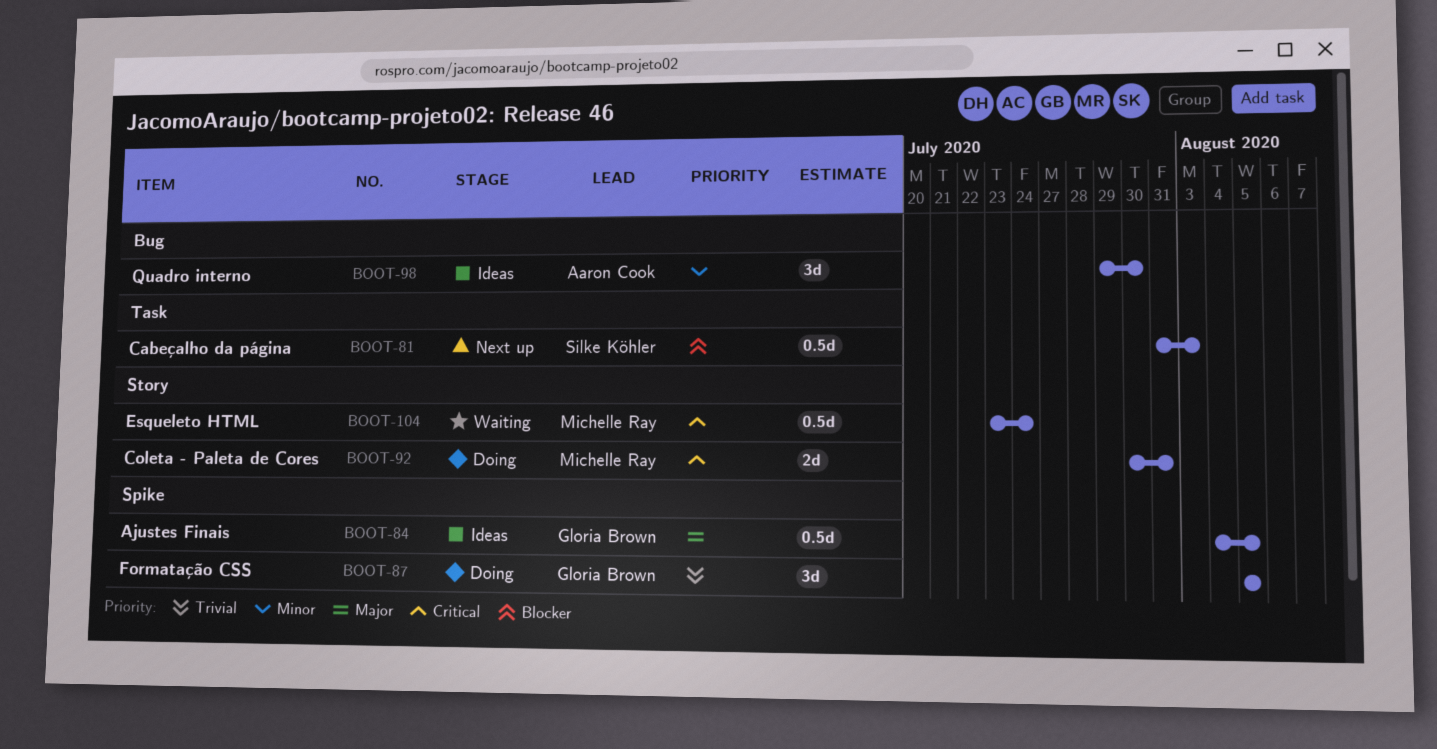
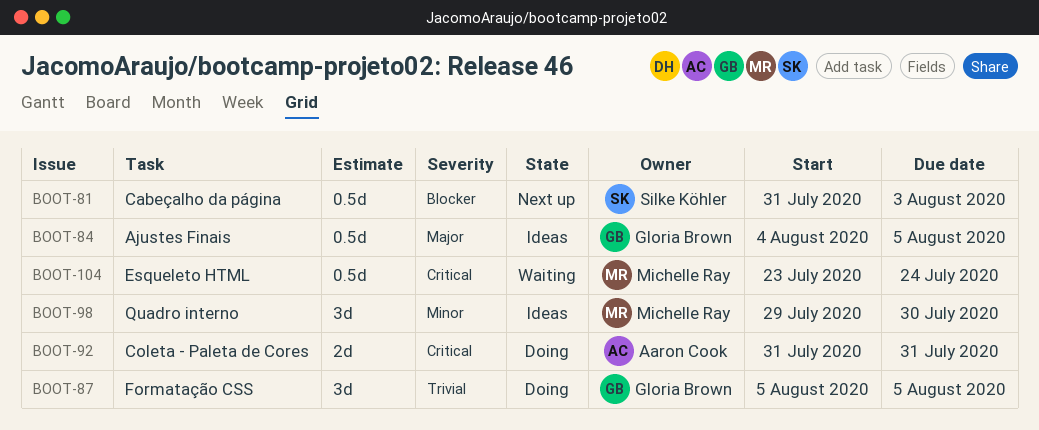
BOOT-92, owner: Michelle Ray -> Aaron Cook
BOOT-92, start: Jul 30 -> Jul 31
BOOT-98, owner: Aaron Cook -> Michelle Ray

